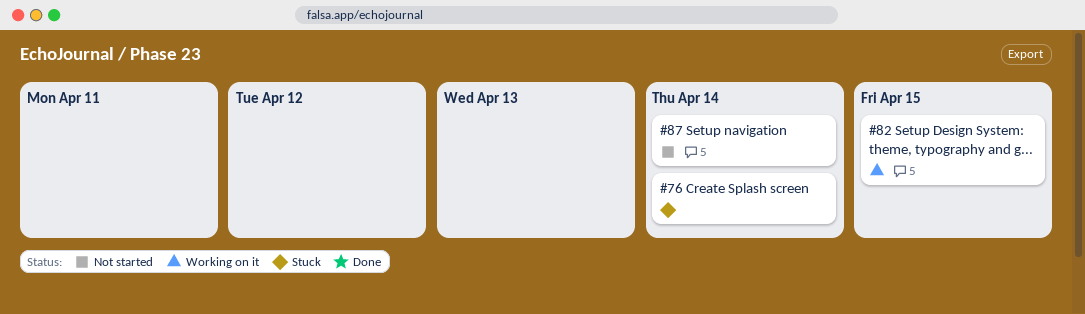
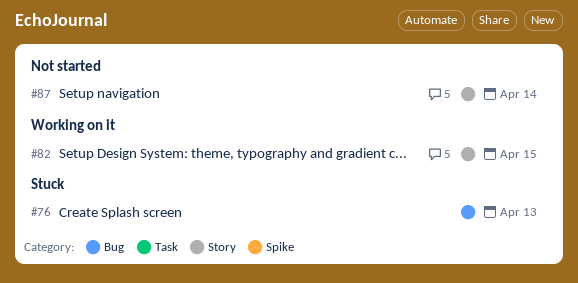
#76, due: Apr 14 -> Apr 13

